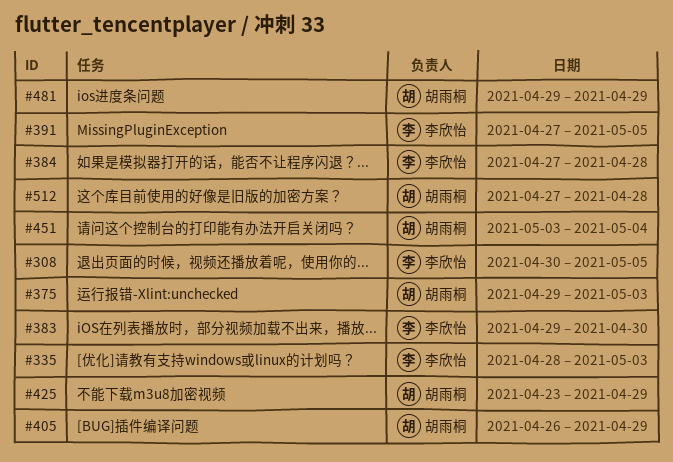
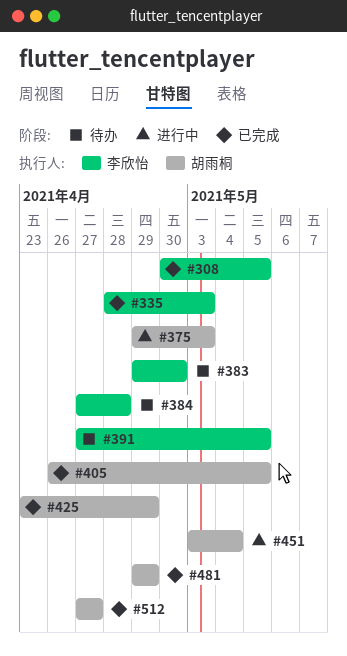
#405, due: Apr 29 -> May 5
#512, due: Apr 28 -> Apr 27

